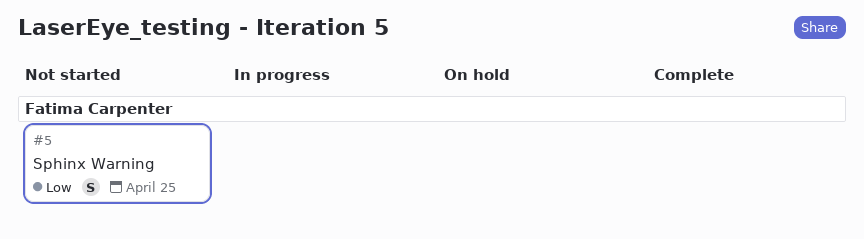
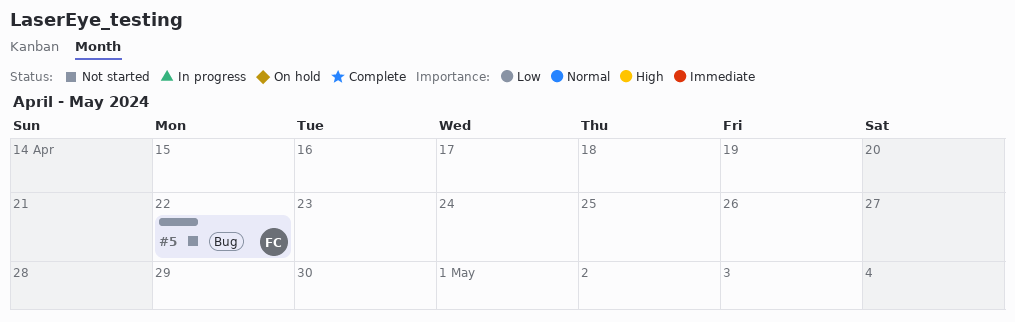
#5, due: Apr 25 -> Apr 22

